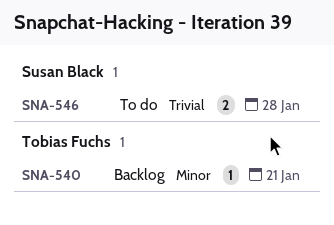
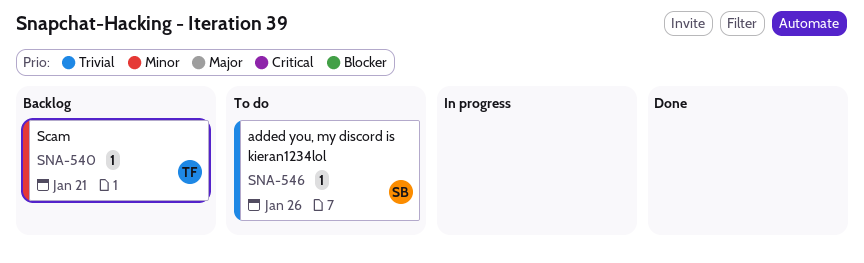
SNA-546, estimate: 2 -> 1
SNA-546, due: Jan 28 -> Jan 26

